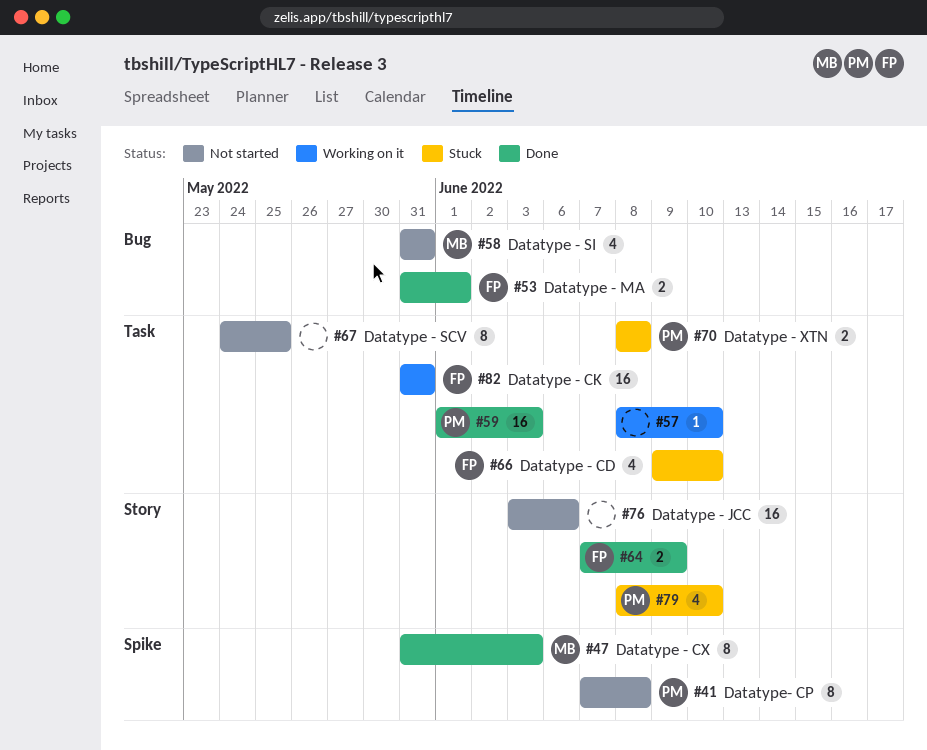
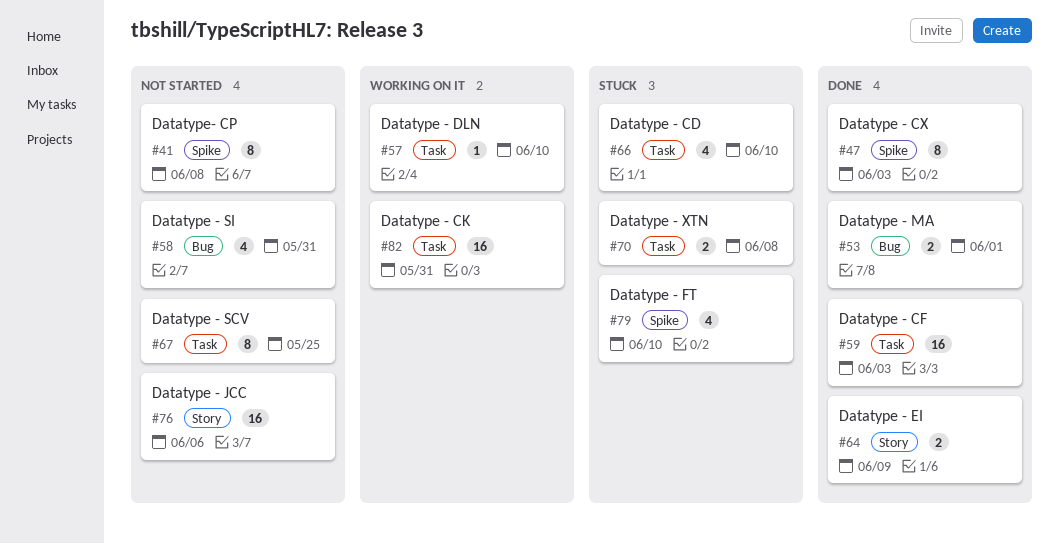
#79, label: Story -> Spike

